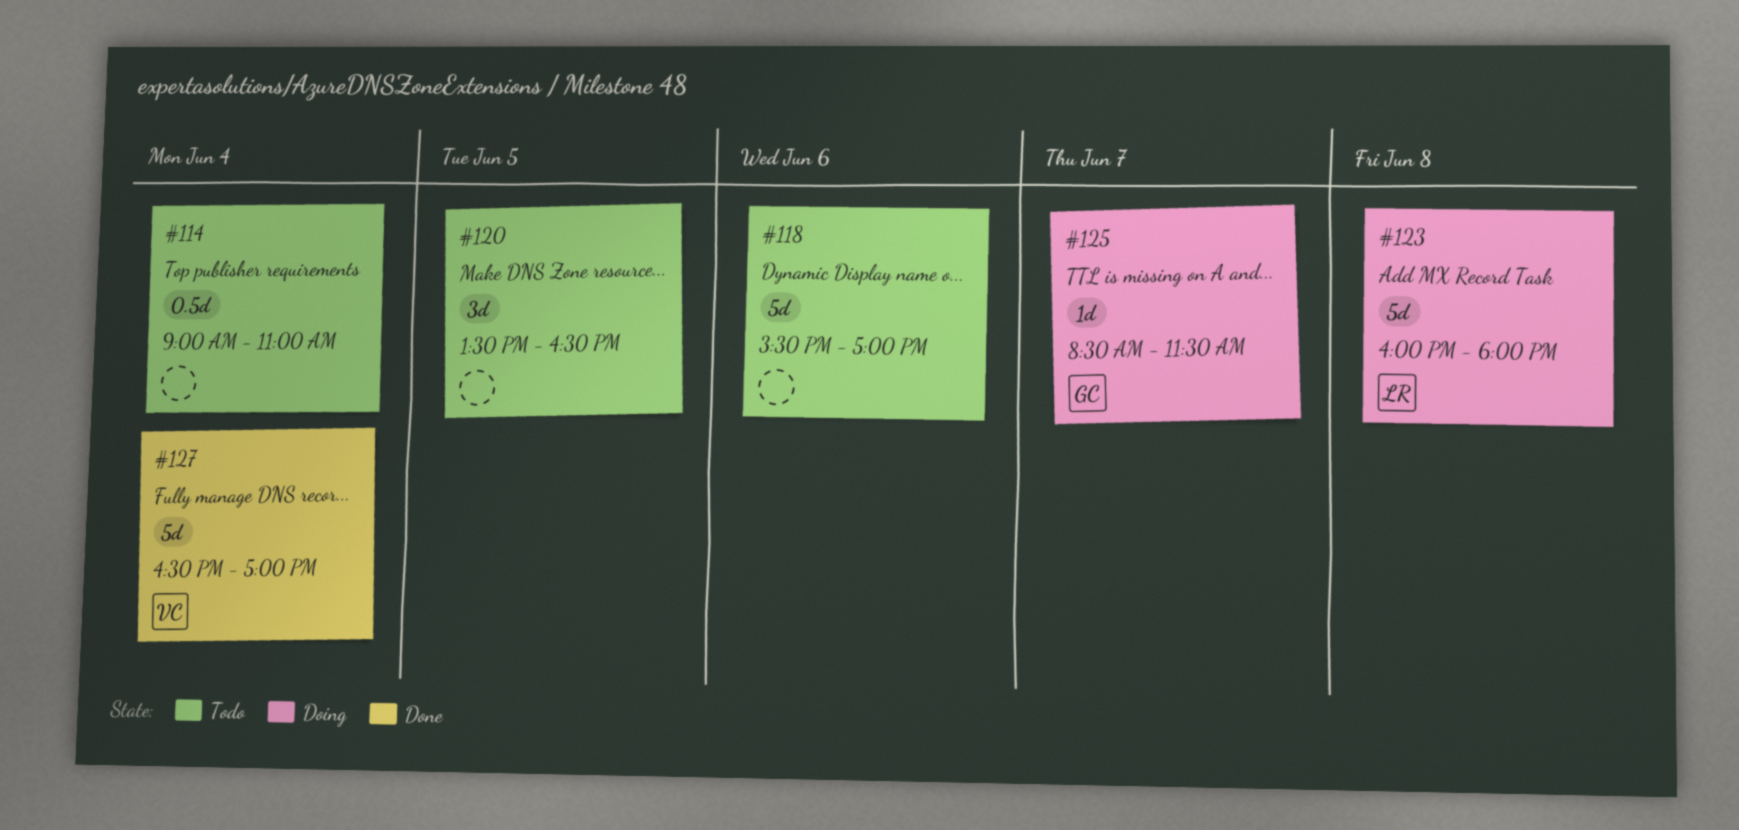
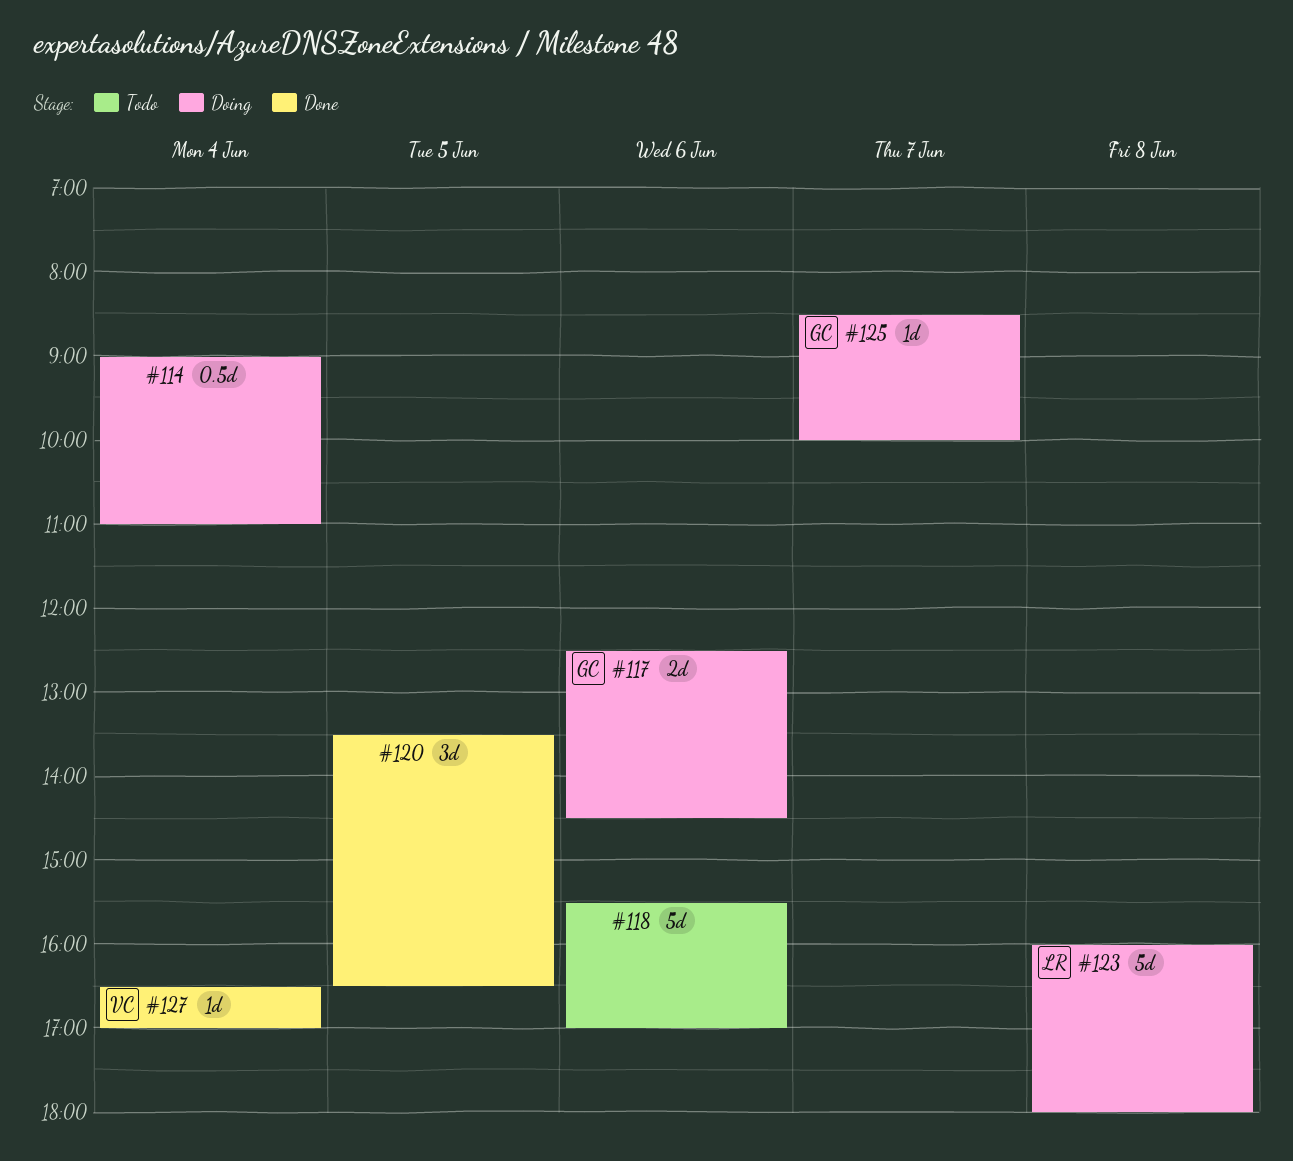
#114, status: Todo -> Doing
#117: none -> present
#120, status: Todo -> Done
#125, ends: 11:30 -> 10:00
#127, estimate: 5d -> 1d

